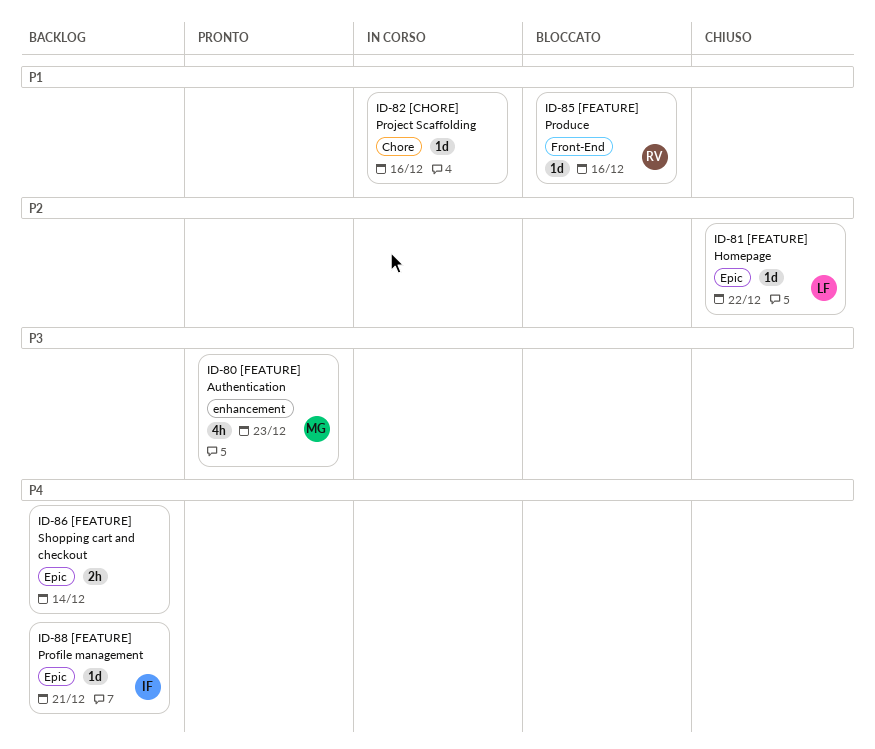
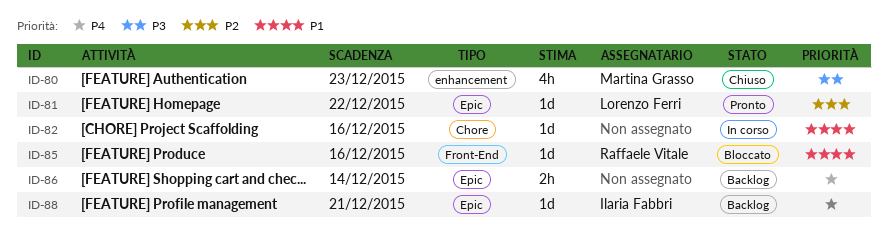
ID-80, status: Pronto -> Chiuso
ID-81, status: Chiuso -> Pronto

